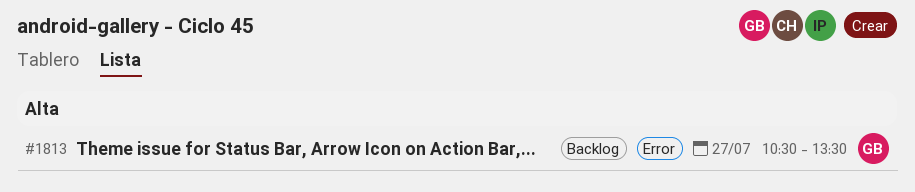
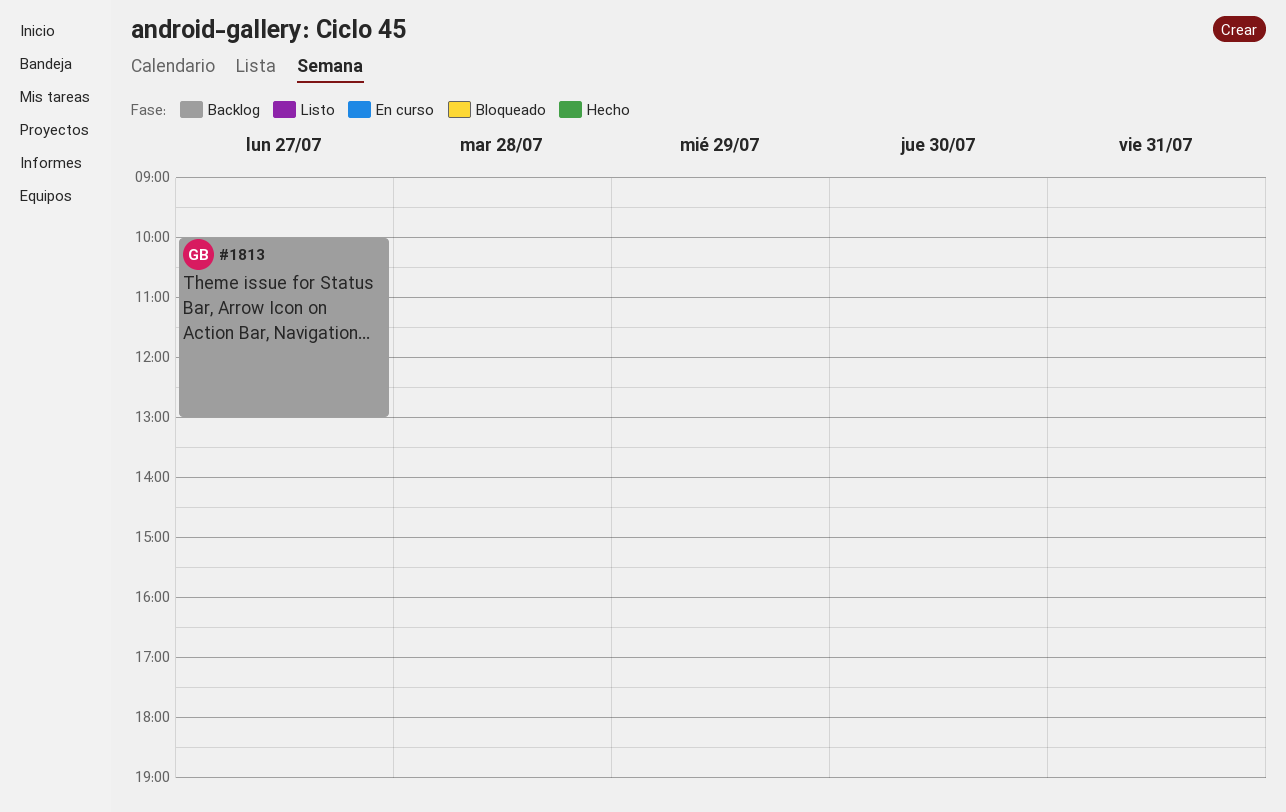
#1813, begins: 10:30 -> 10:00
#1813, ends: 13:30 -> 13:00

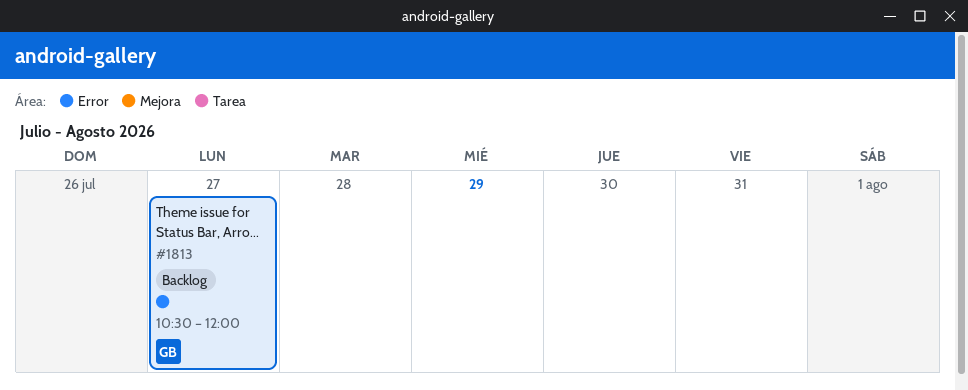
#1813, begins: 10:00 -> 10:30
#1813, ends: 13:00 -> 12:00

